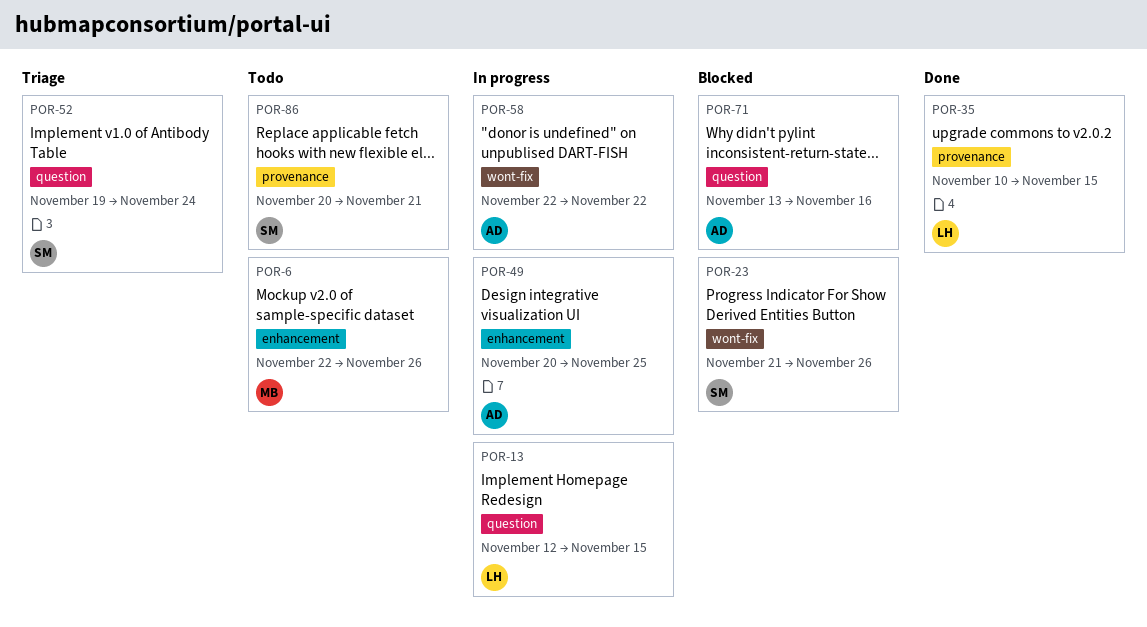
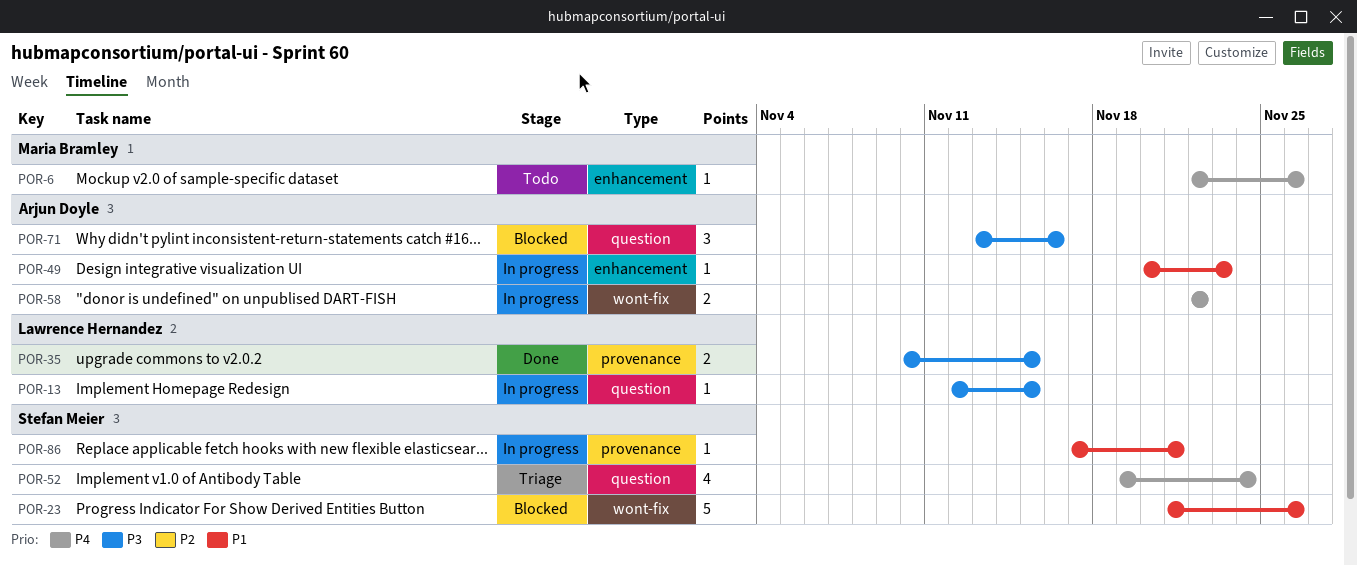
POR-49, due: Nov 25 -> Nov 23
POR-86, status: Todo -> In progress
POR-86, start: Nov 20 -> Nov 17

